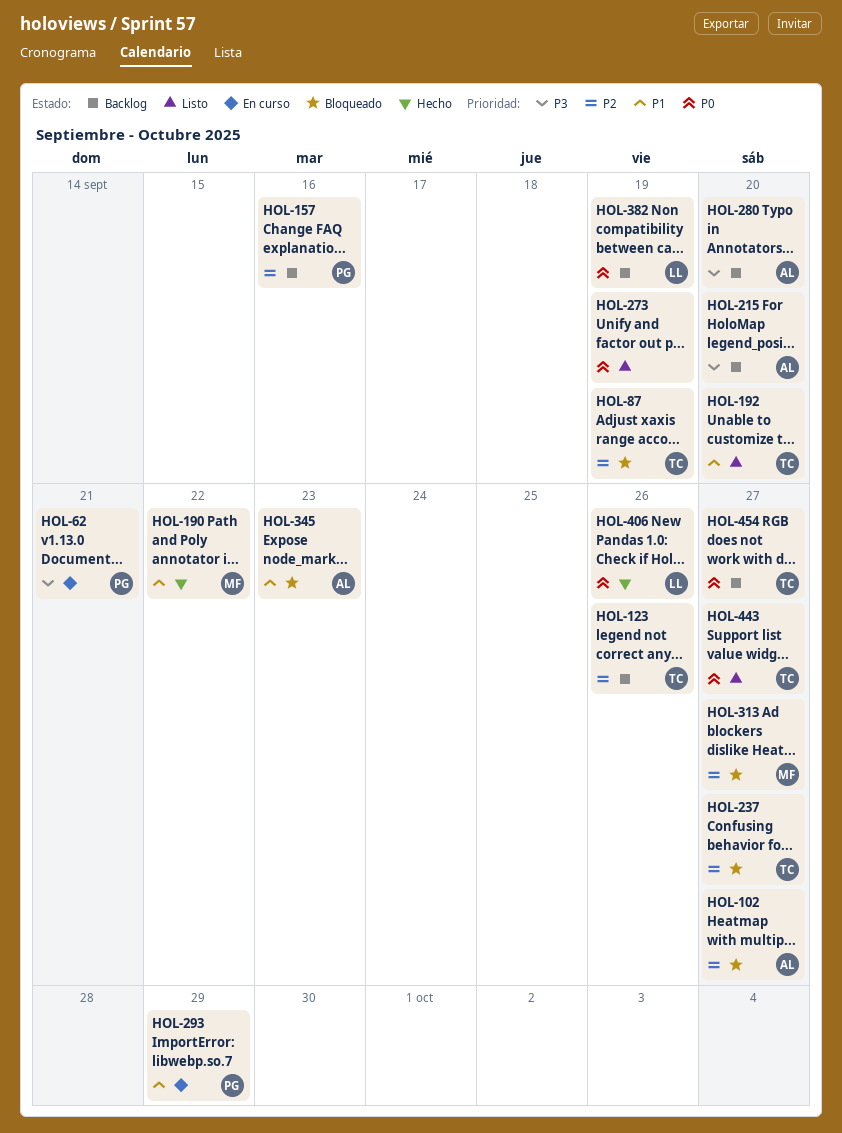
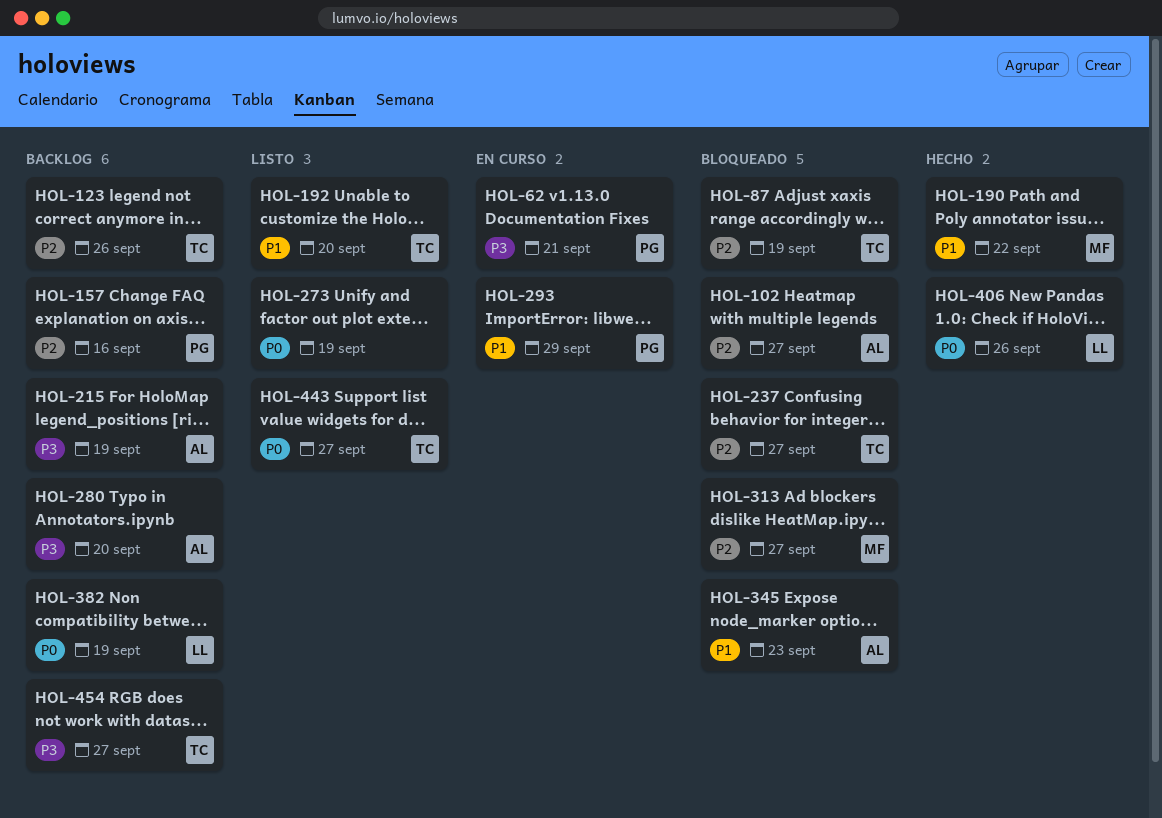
HOL-215, due: Sep 20 -> Sep 19
HOL-454, priority: P0 -> P3

